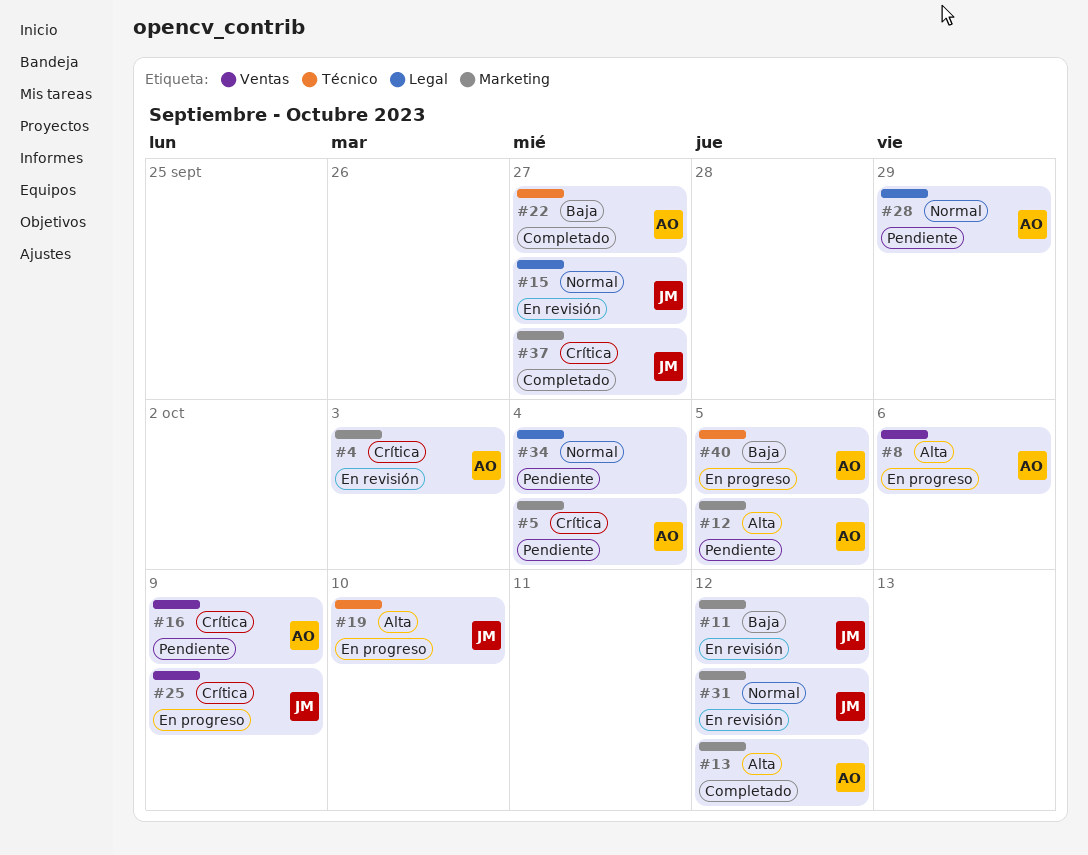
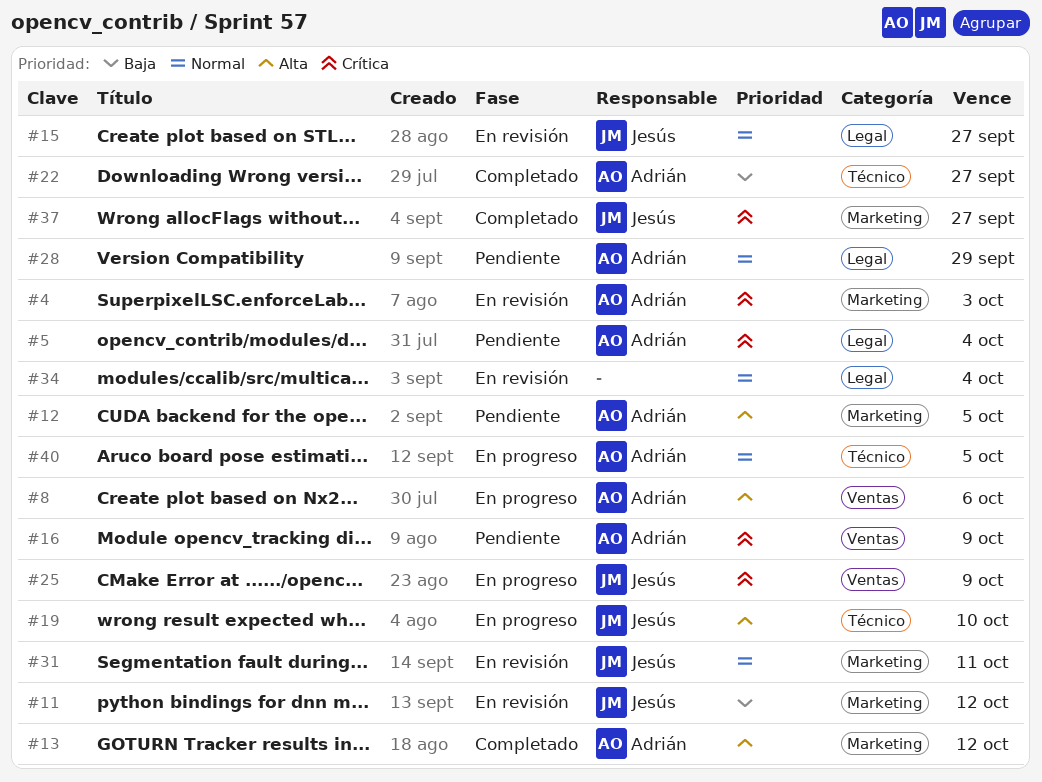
#5, label: Marketing -> Legal
#31, due: Oct 12 -> Oct 11
#34, status: Pendiente -> En revisión
#40, priority: Baja -> Normal

